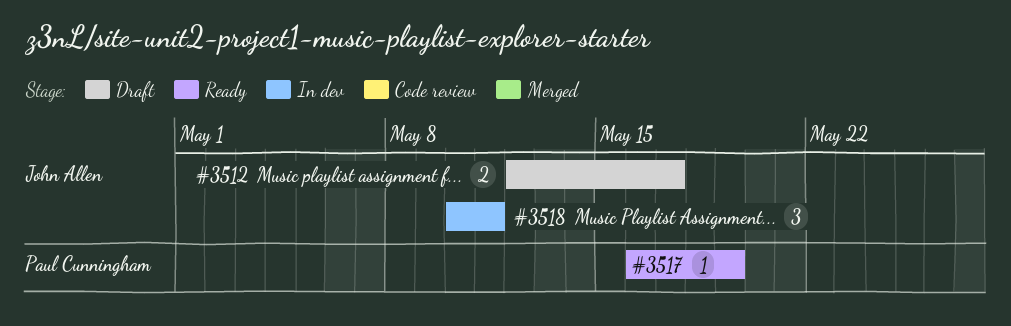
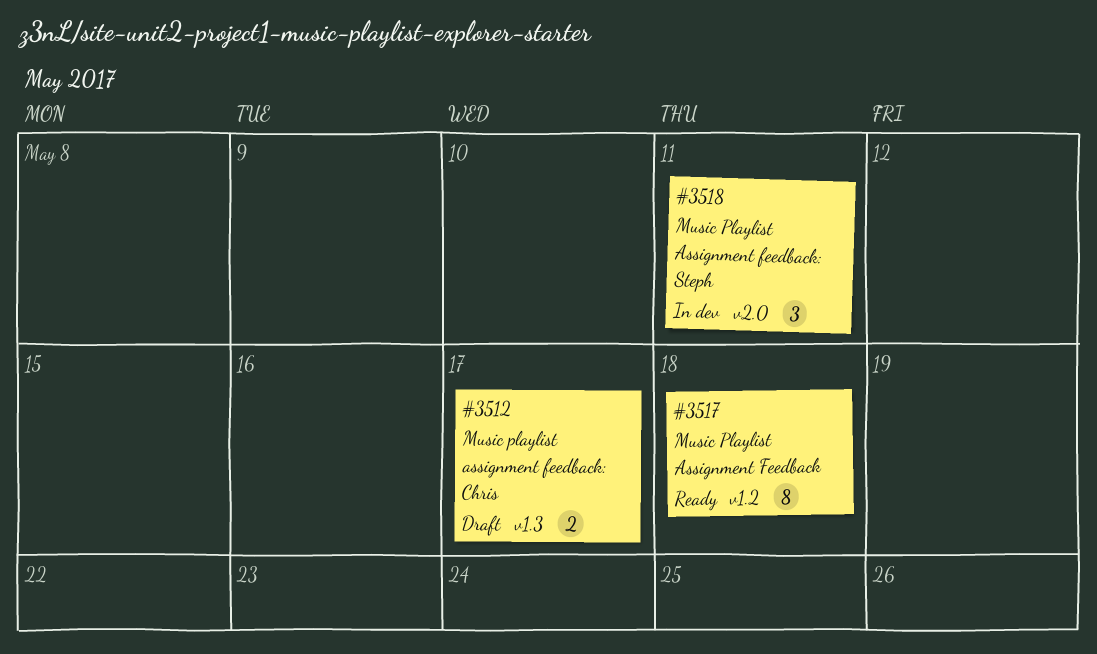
#3517, estimate: 1 -> 8
#3517, due: May 19 -> May 18

